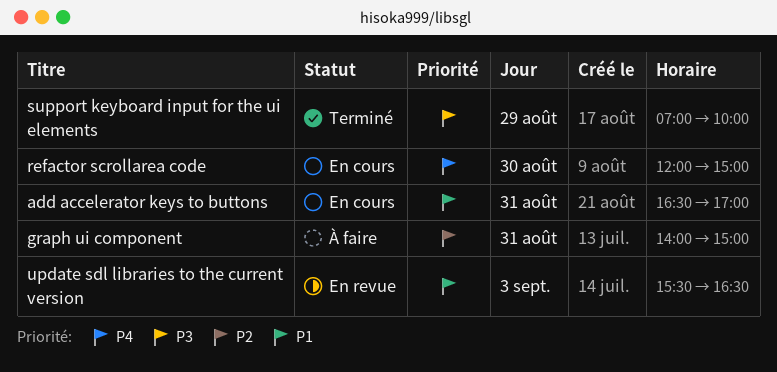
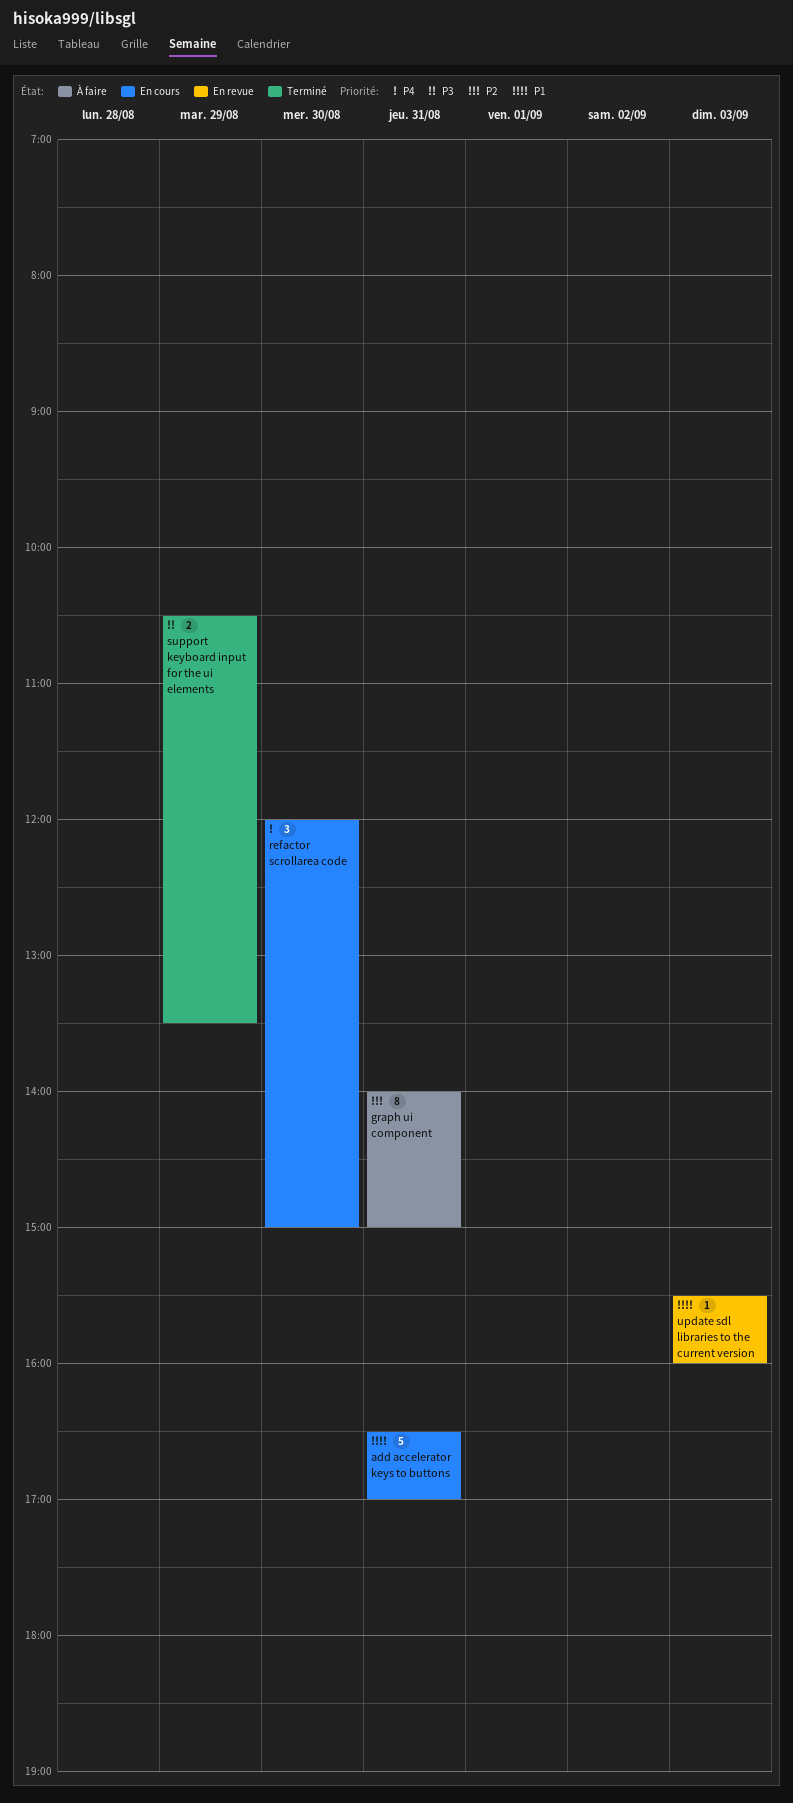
support keyboard input for the ui elements, begins: 07:00 -> 10:30
support keyboard input for the ui elements, ends: 10:00 -> 13:30
update sdl libraries to the current version, ends: 16:30 -> 16:00

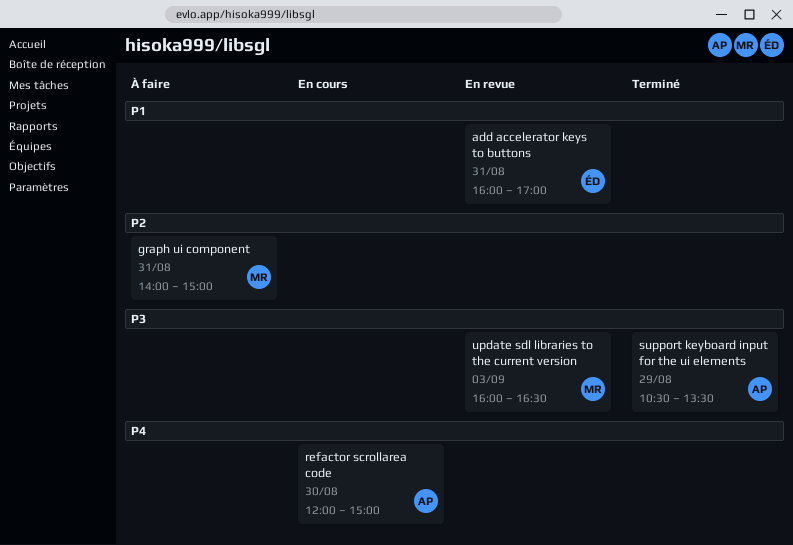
add accelerator keys to buttons, status: En cours -> En revue
add accelerator keys to buttons, begins: 16:30 -> 16:00
update sdl libraries to the current version, priority: P1 -> P3
update sdl libraries to the current version, begins: 15:30 -> 16:00
update sdl libraries to the current version, ends: 16:00 -> 16:30

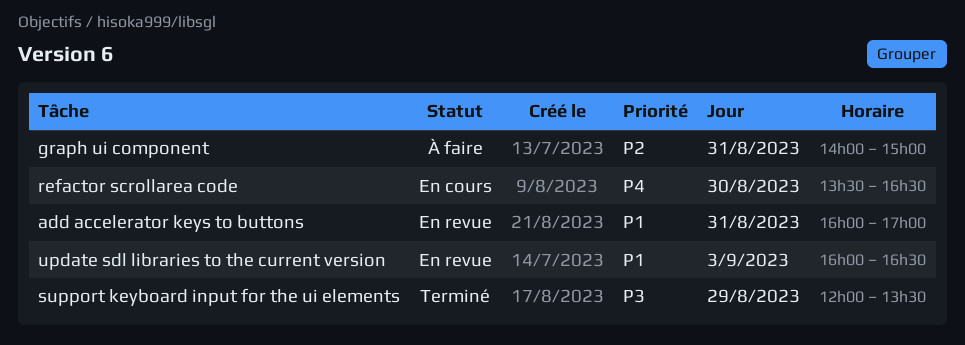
refactor scrollarea code, begins: 12:00 -> 13:30
refactor scrollarea code, ends: 15:00 -> 16:30
support keyboard input for the ui elements, begins: 10:30 -> 12:00
update sdl libraries to the current version, priority: P3 -> P1

